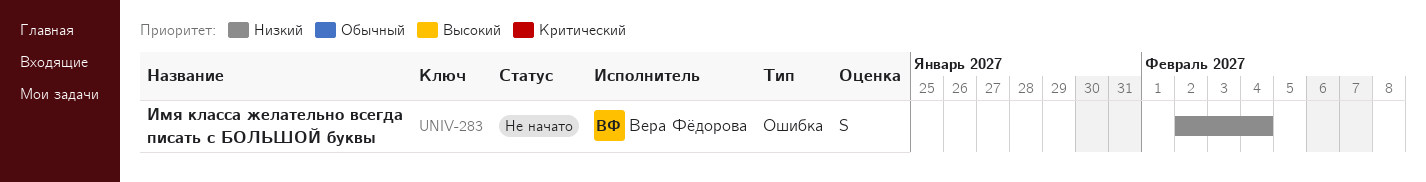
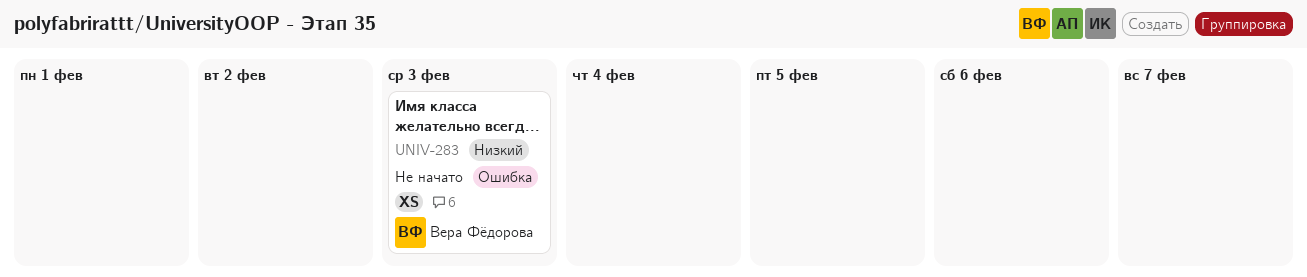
UNIV-283, estimate: S -> XS
UNIV-283, due: Feb 4 -> Feb 3

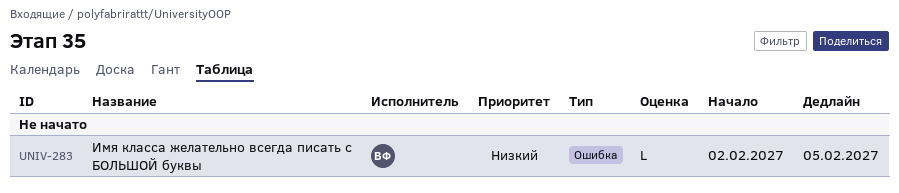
UNIV-283, estimate: XS -> L
UNIV-283, due: Feb 3 -> Feb 5

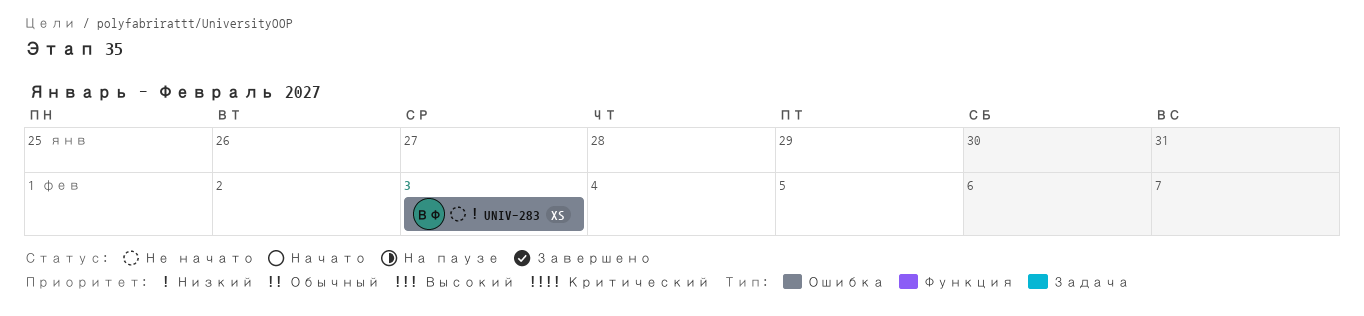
UNIV-283, estimate: L -> XS
UNIV-283, start: Feb 2 -> Feb 3
UNIV-283, due: Feb 5 -> Feb 3

